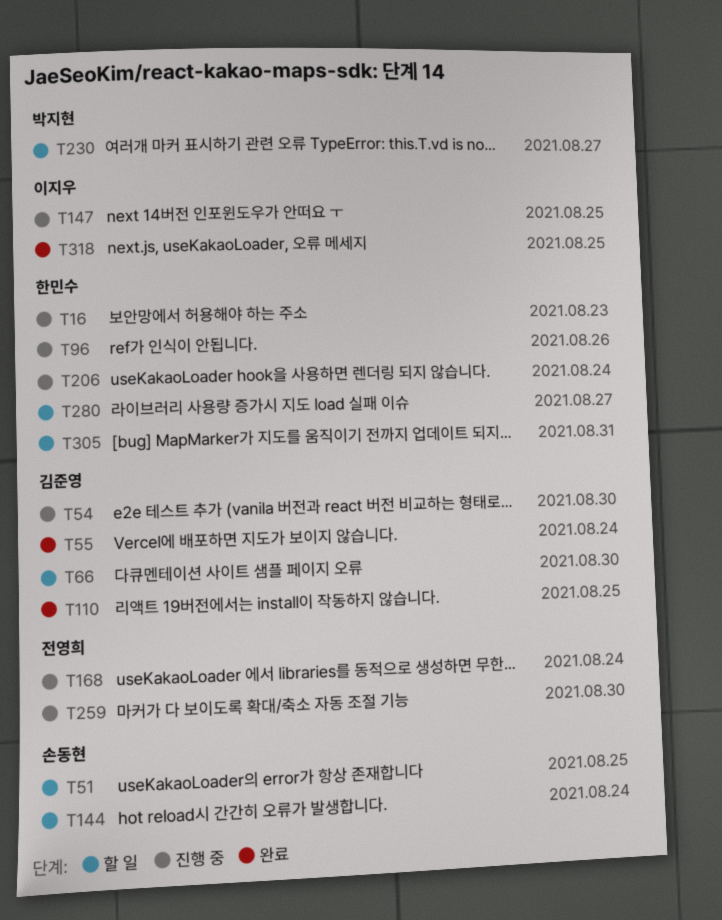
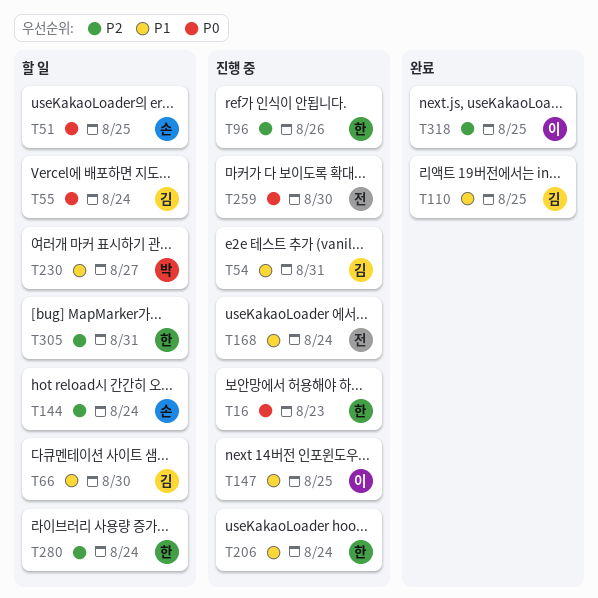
T54, due: Aug 30 -> Aug 31
T55, status: 완료 -> 할 일
T280, due: Aug 27 -> Aug 24

